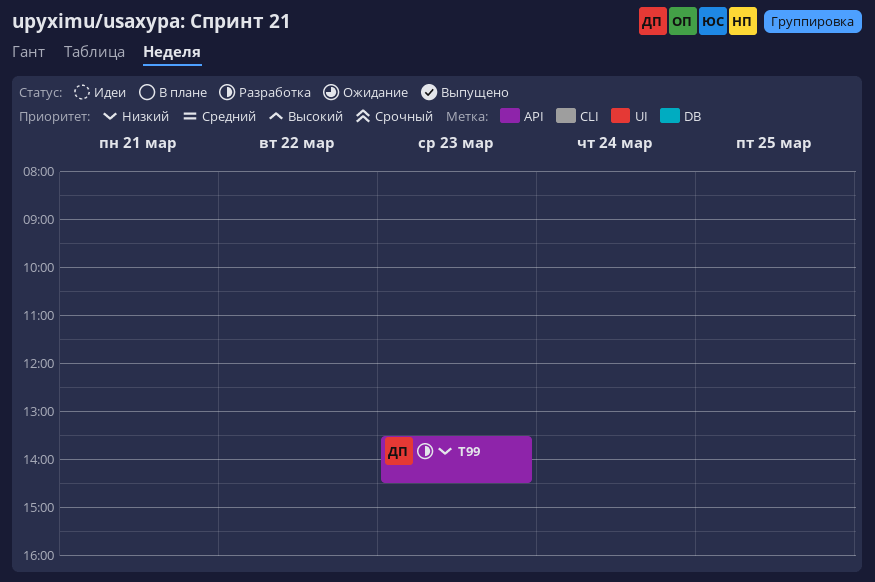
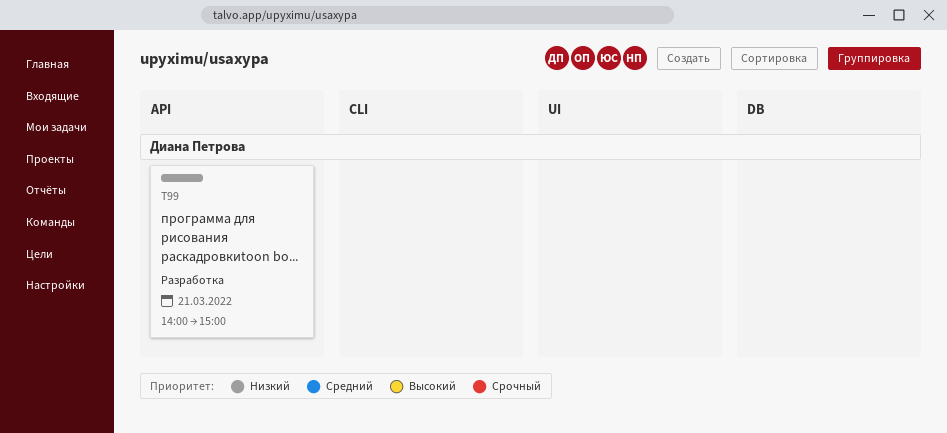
T99, day: Mar 23 -> Mar 21
T99, begins: 13:30 -> 14:00
T99, ends: 14:30 -> 15:00

